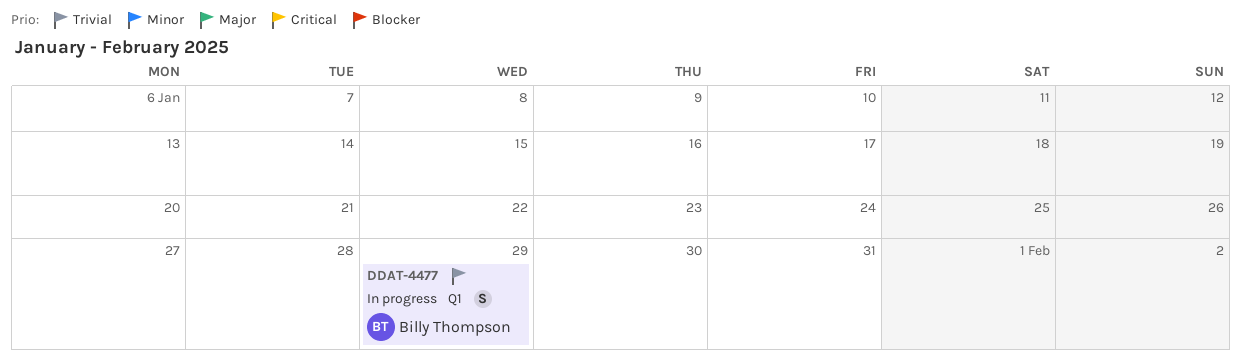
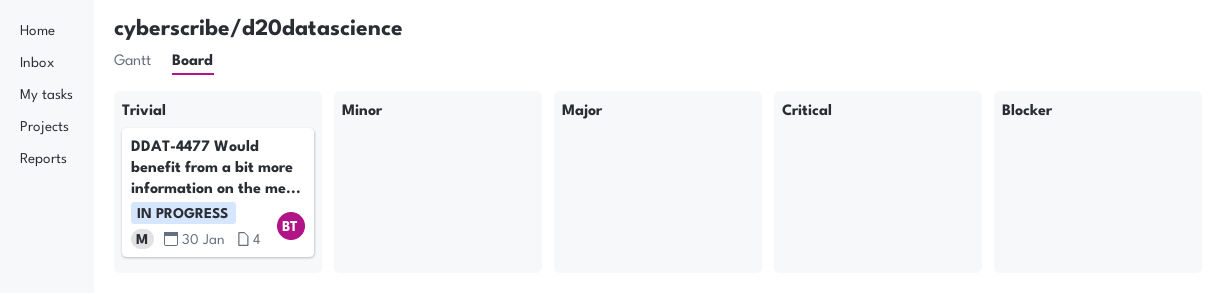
DDAT-4477, estimate: S -> M
DDAT-4477, due: Jan 29 -> Jan 30

